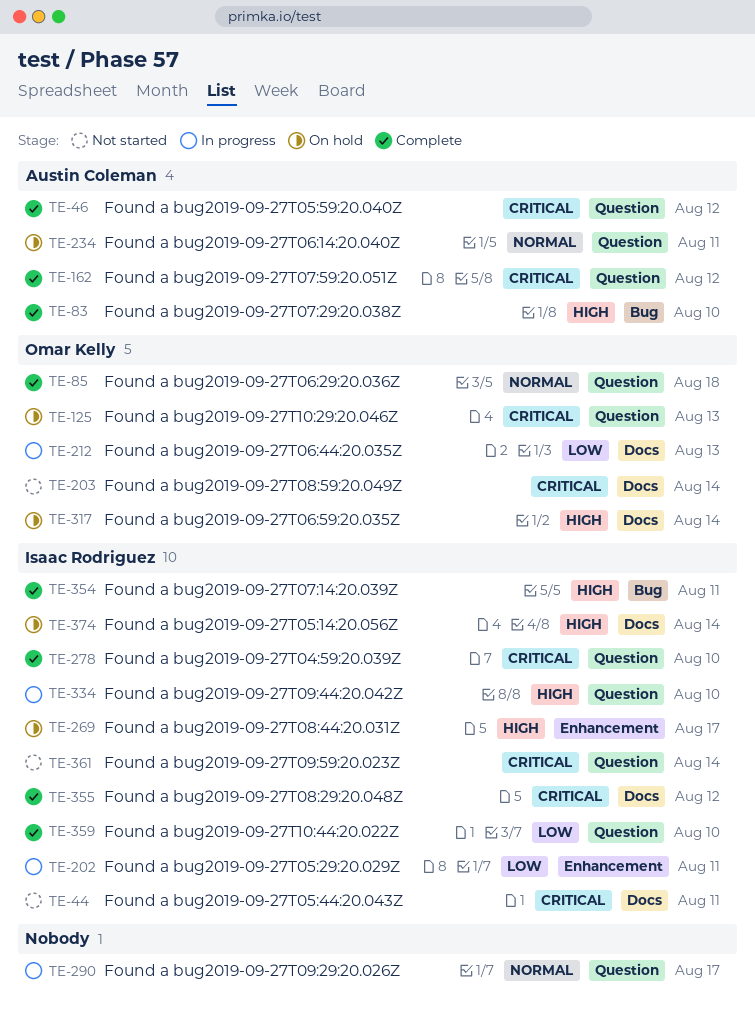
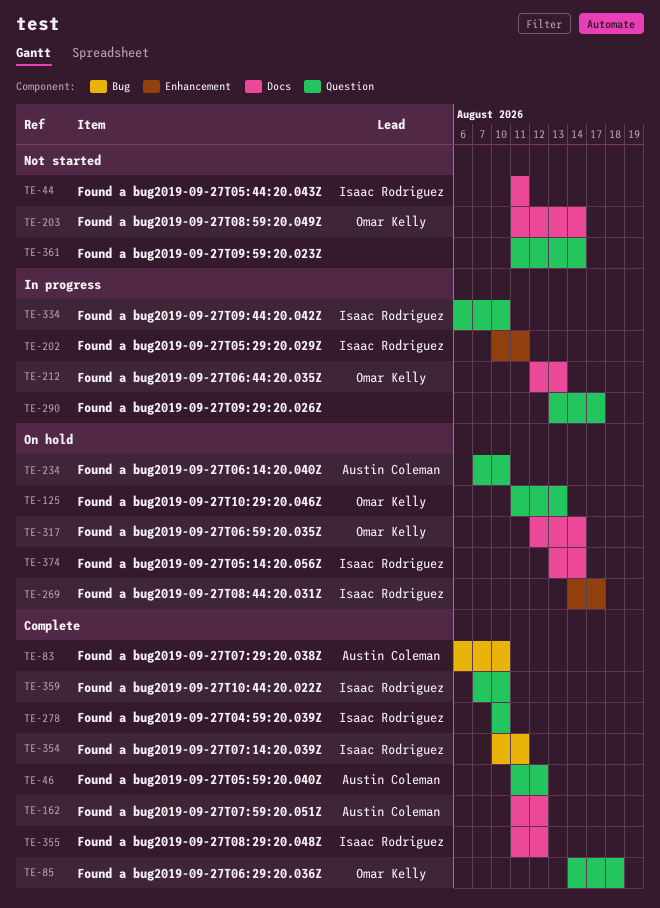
TE-162, label: Question -> Docs
TE-234, due: Aug 11 -> Aug 10
TE-361, owner: Isaac Rodriguez -> none

